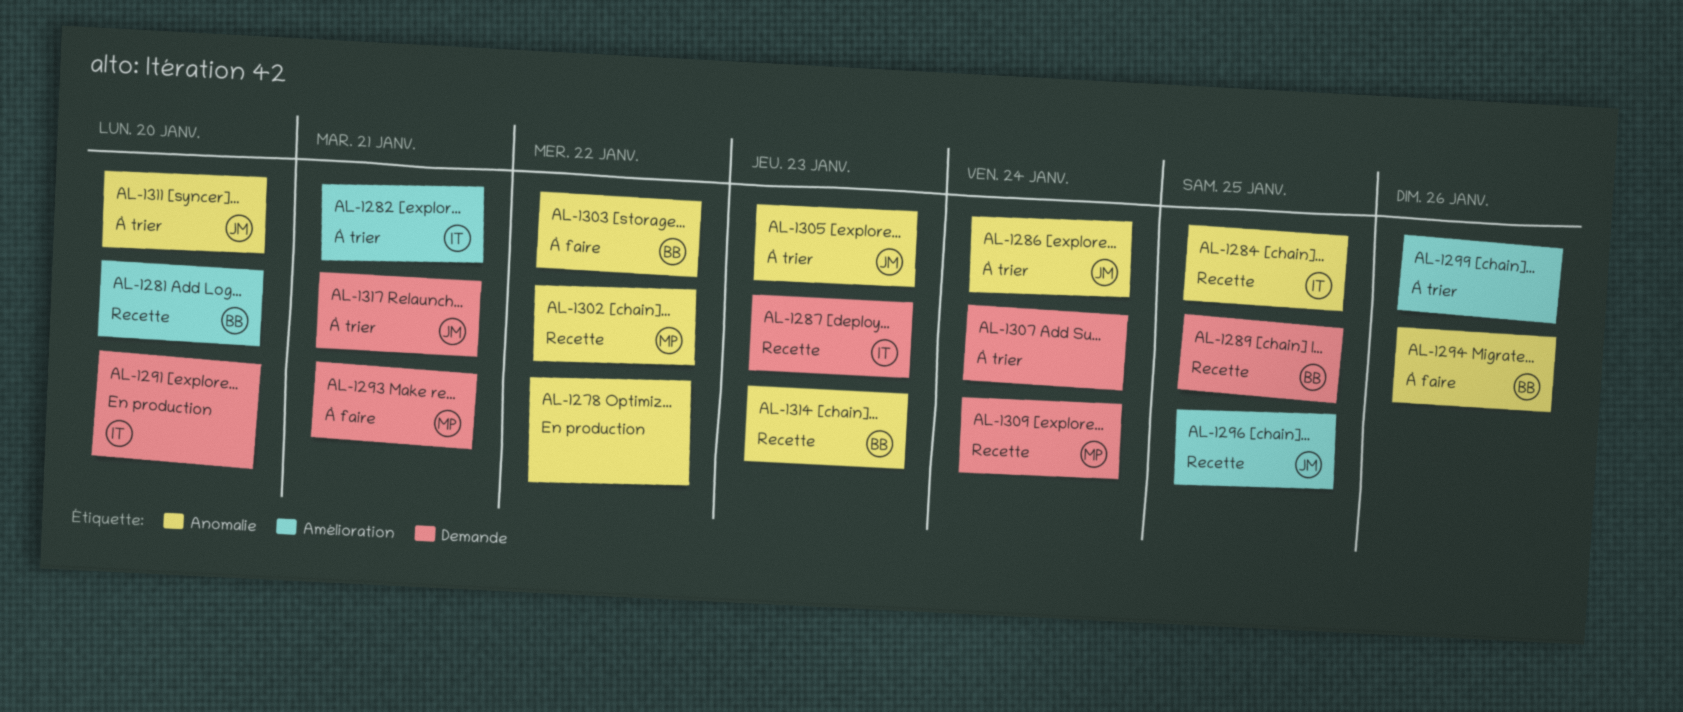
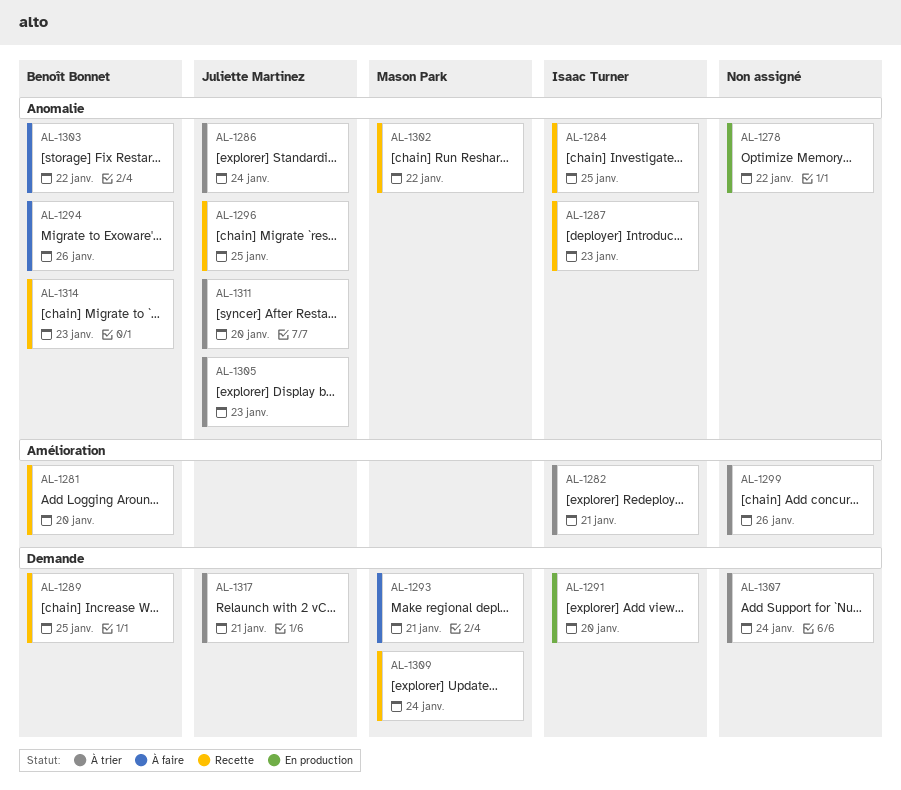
AL-1287, label: Demande -> Anomalie
AL-1296, label: Amélioration -> Anomalie

